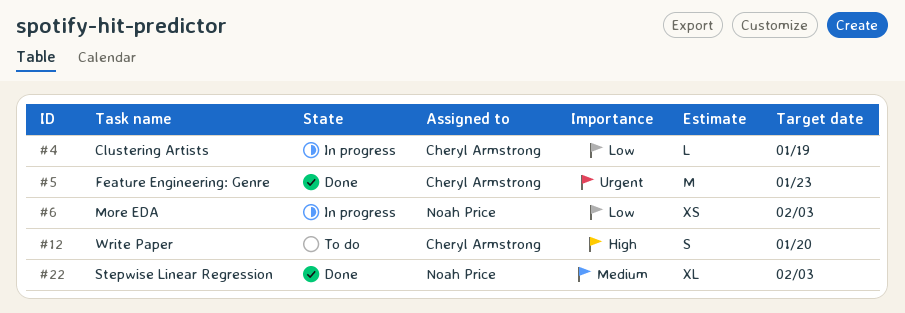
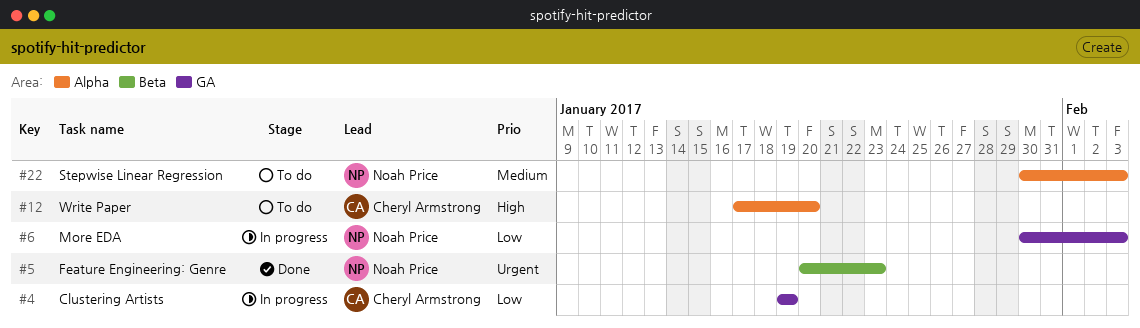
#5, owner: Cheryl Armstrong -> Noah Price
#22, status: Done -> To do

